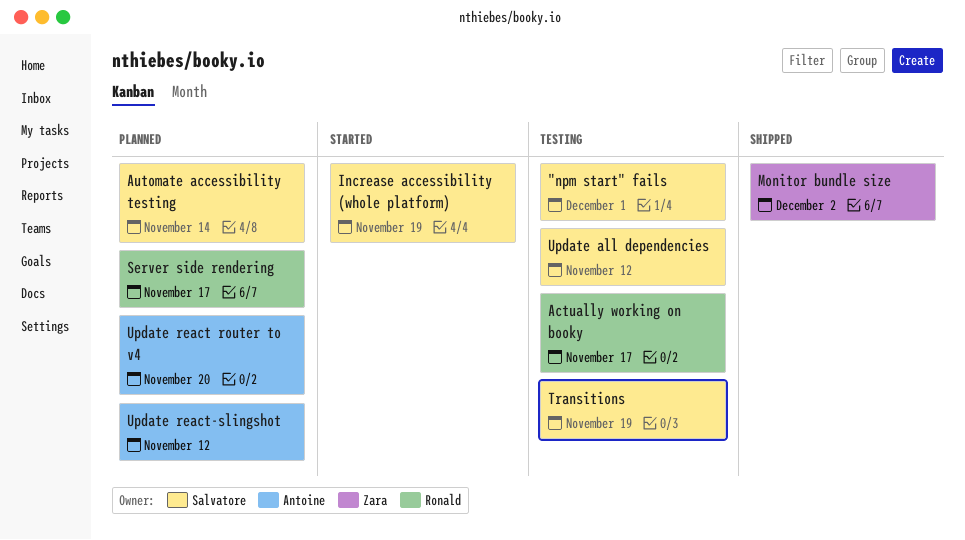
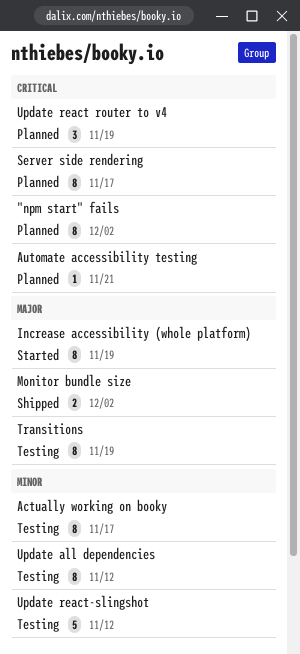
"npm start" fails, status: Testing -> Planned
"npm start" fails, due: Dec 1 -> Dec 2
Automate accessibility testing, due: Nov 14 -> Nov 21
Update react router to v4, due: Nov 20 -> Nov 19
Update react-slingshot, status: Planned -> Testing

